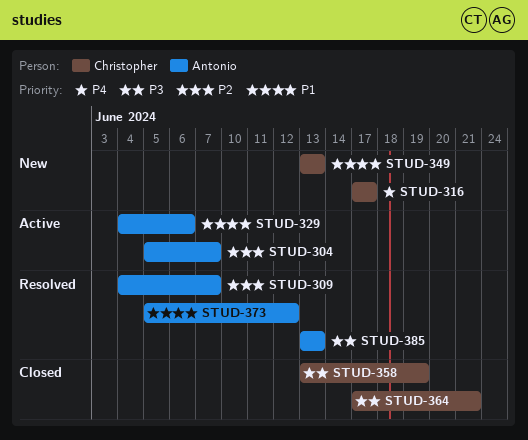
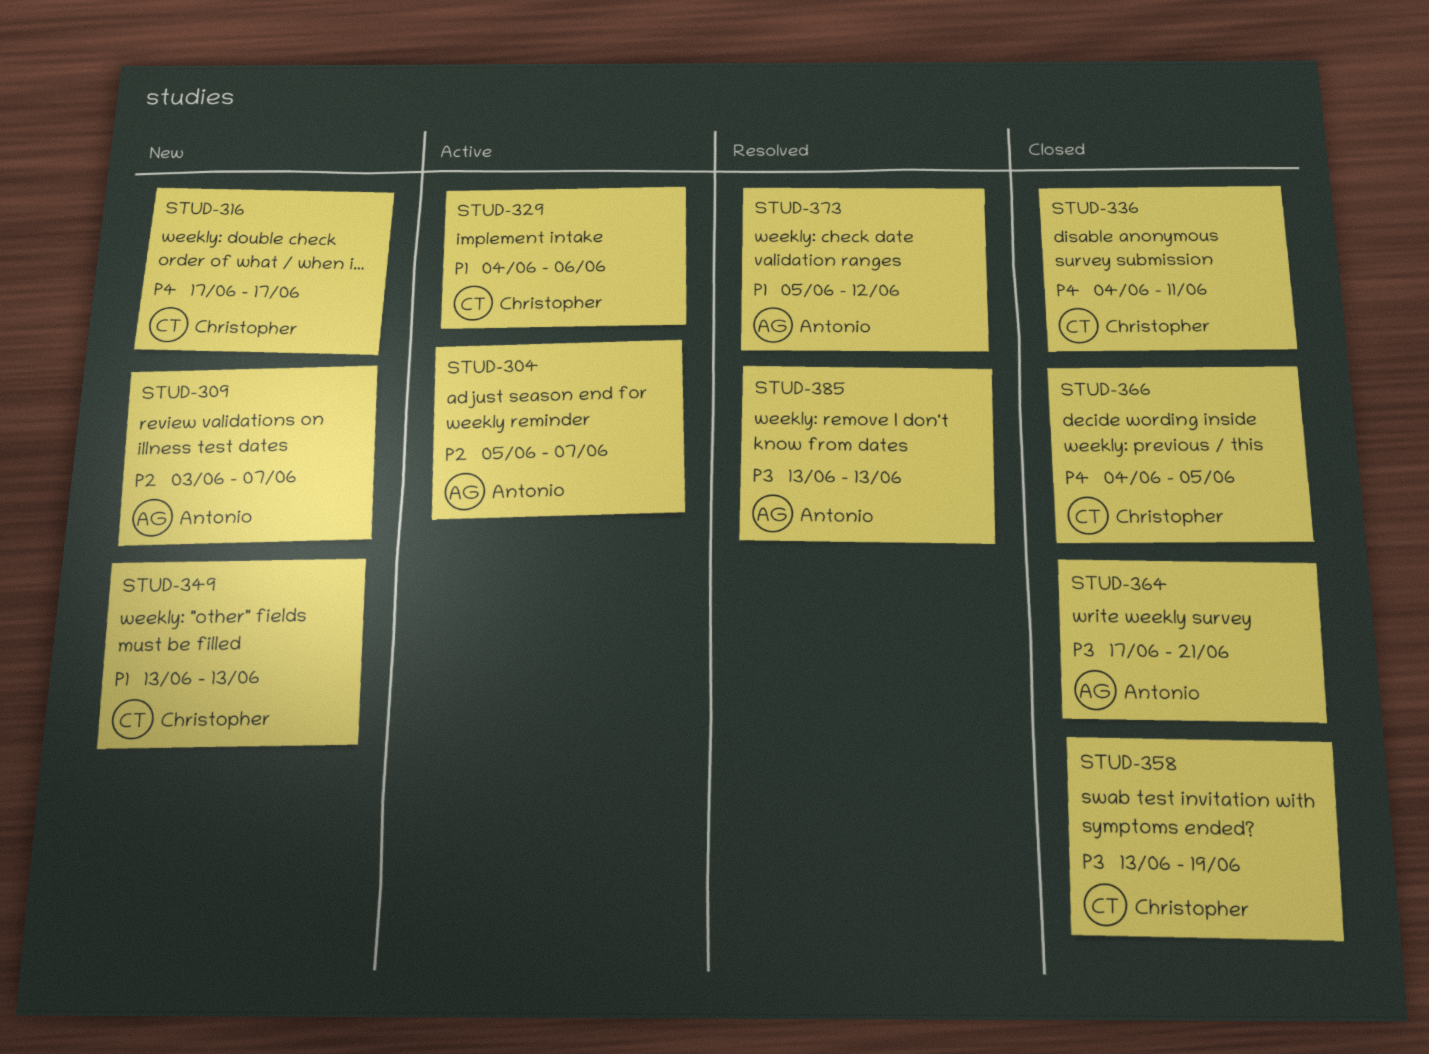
STUD-309, status: Resolved -> New
STUD-309, start: Jun 4 -> Jun 3
STUD-329, owner: Antonio -> Christopher
STUD-336: none -> present
STUD-364, owner: Christopher -> Antonio
STUD-366: none -> present

